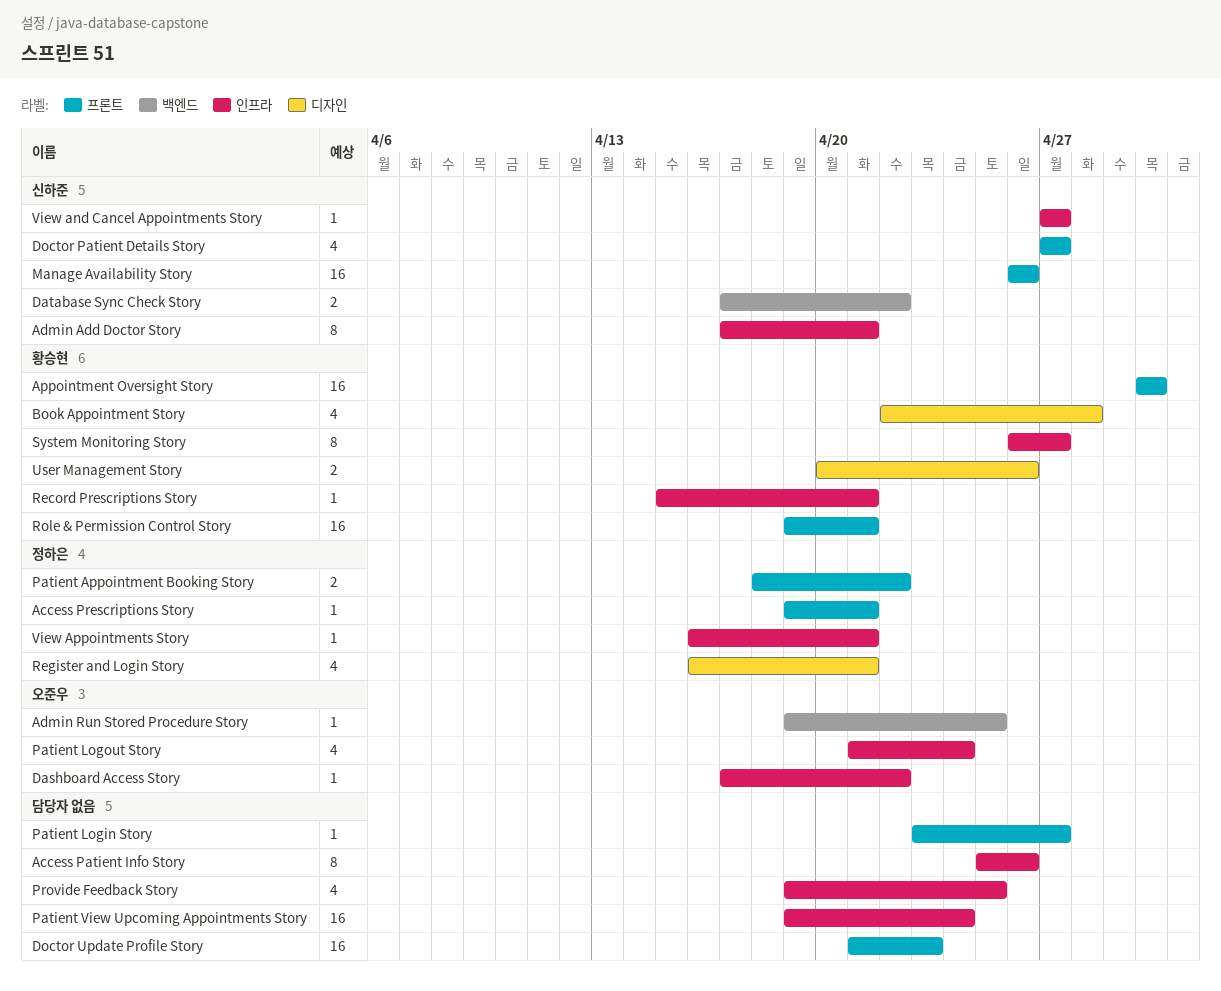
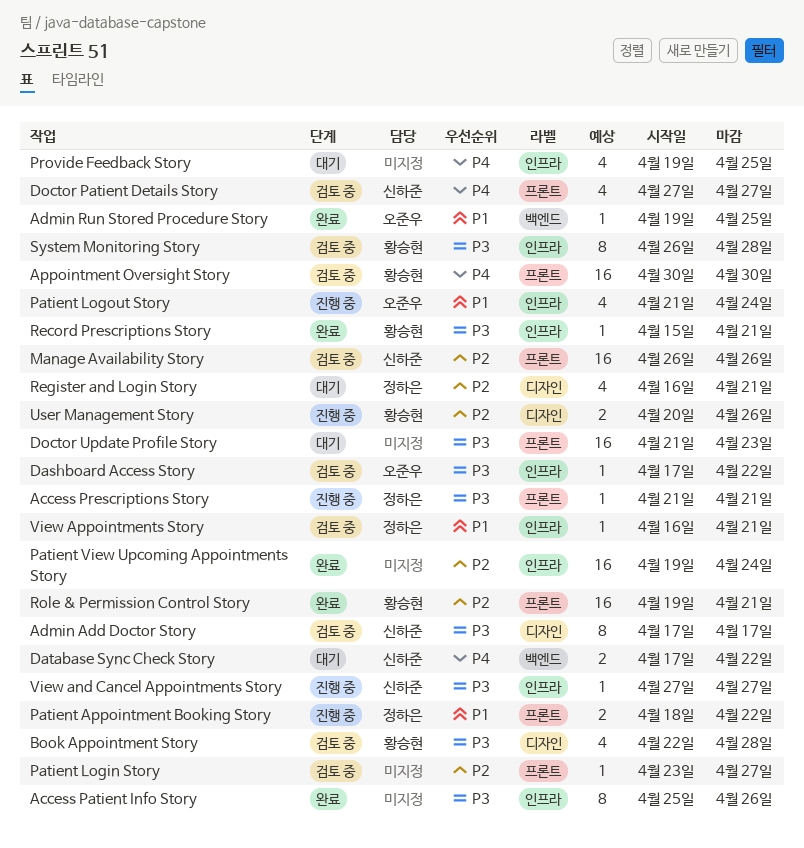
Access Prescriptions Story, start: Apr 19 -> Apr 21
Admin Add Doctor Story, label: 인프라 -> 디자인
Admin Add Doctor Story, due: Apr 21 -> Apr 17
System Monitoring Story, due: Apr 27 -> Apr 28

